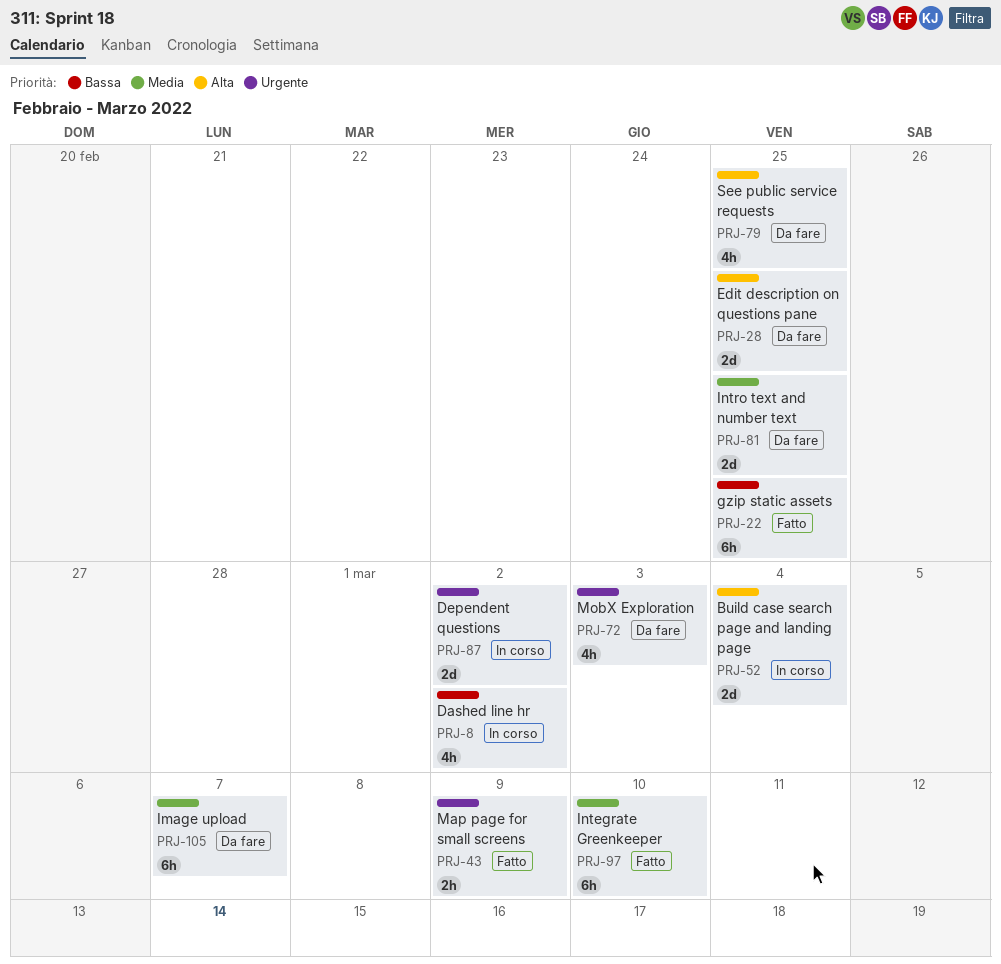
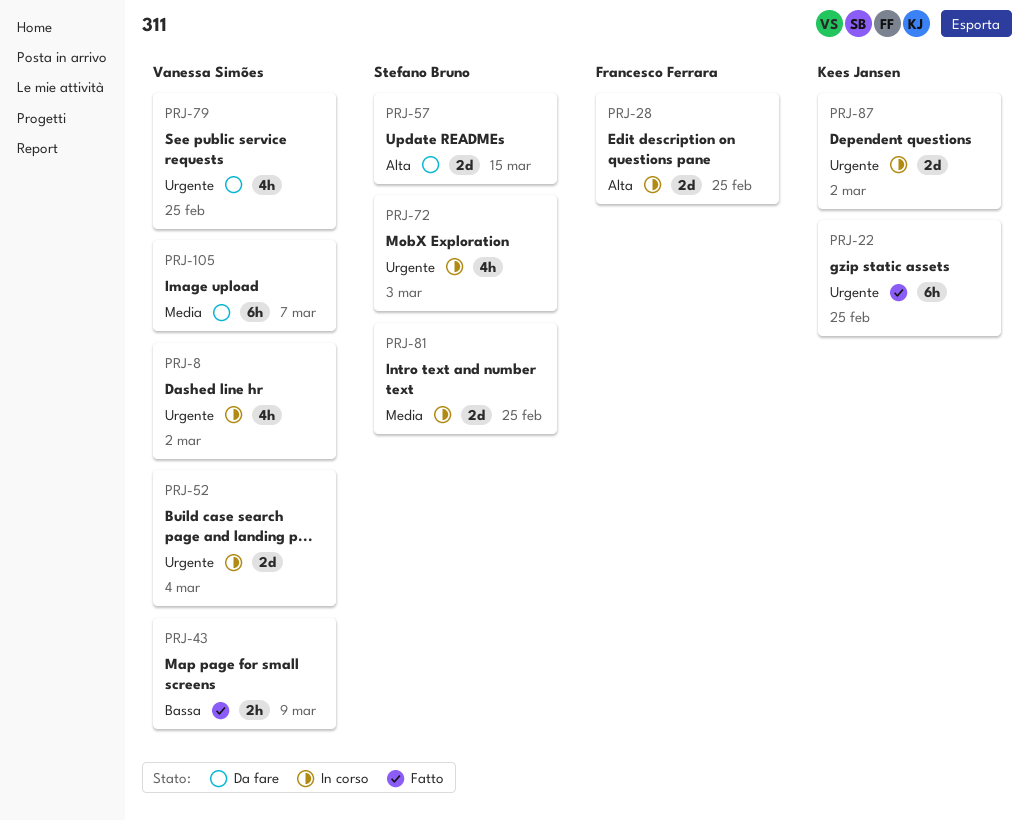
PRJ-8, priority: Bassa -> Urgente
PRJ-22, priority: Bassa -> Urgente
PRJ-28, status: Da fare -> In corso
PRJ-43, priority: Urgente -> Bassa
PRJ-52, priority: Alta -> Urgente
PRJ-57: none -> present
PRJ-72, status: Da fare -> In corso
PRJ-79, priority: Alta -> Urgente
PRJ-81, status: Da fare -> In corso
PRJ-97: present -> none

